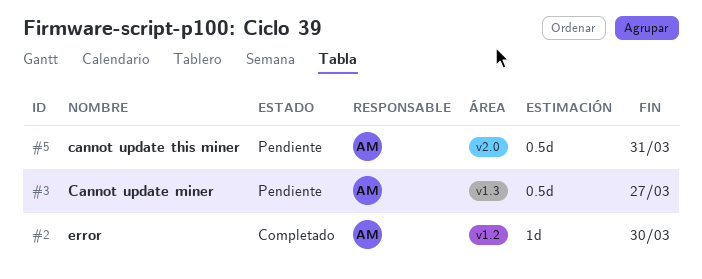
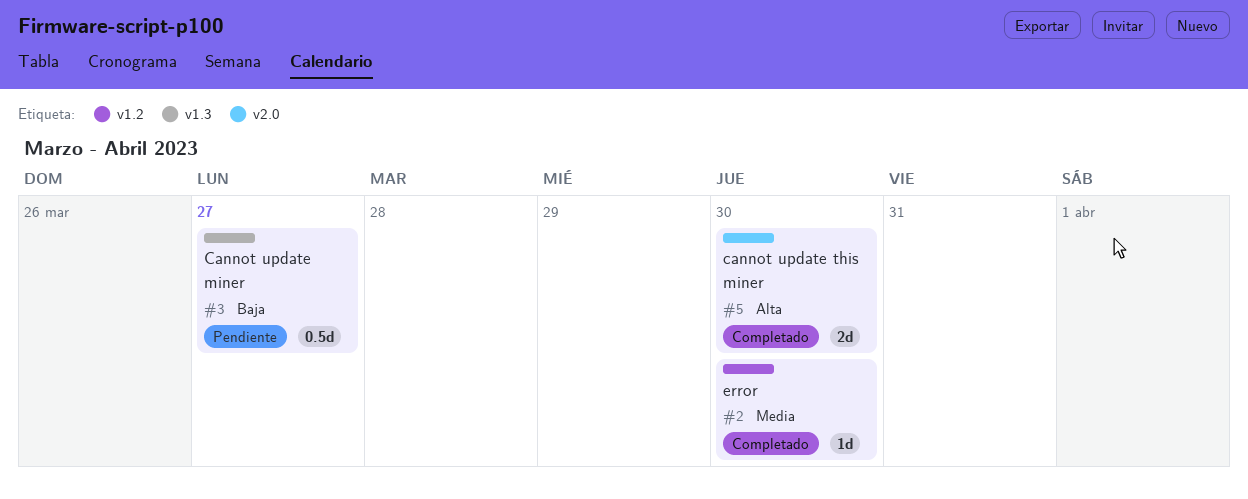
#5, status: Pendiente -> Completado
#5, estimate: 0.5d -> 2d
#5, due: Mar 31 -> Mar 30

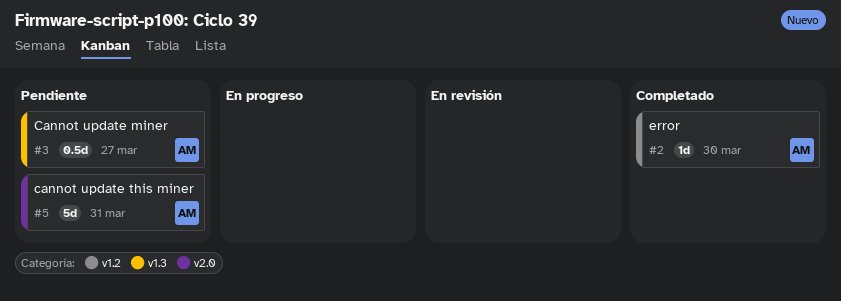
#5, status: Completado -> Pendiente
#5, estimate: 2d -> 5d
#5, due: Mar 30 -> Mar 31

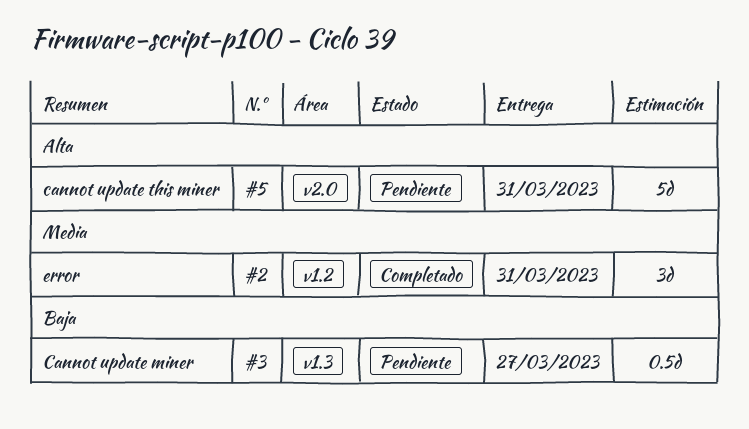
#2, estimate: 1d -> 3d
#2, due: Mar 30 -> Mar 31

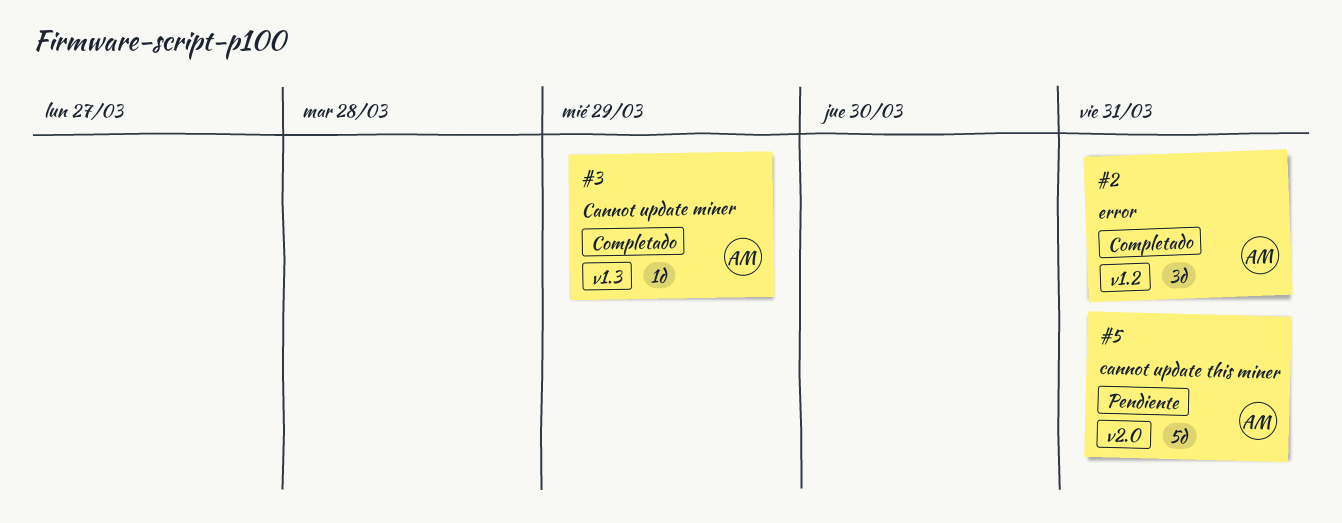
#3, status: Pendiente -> Completado
#3, estimate: 0.5d -> 1d
#3, due: Mar 27 -> Mar 29

